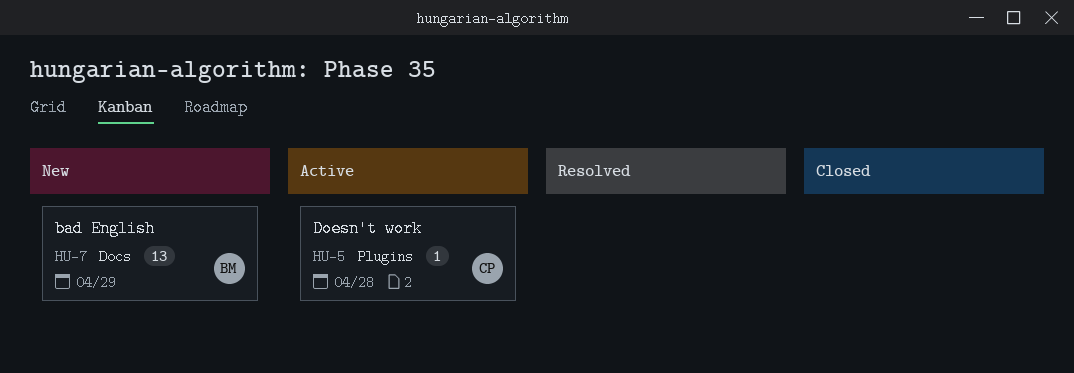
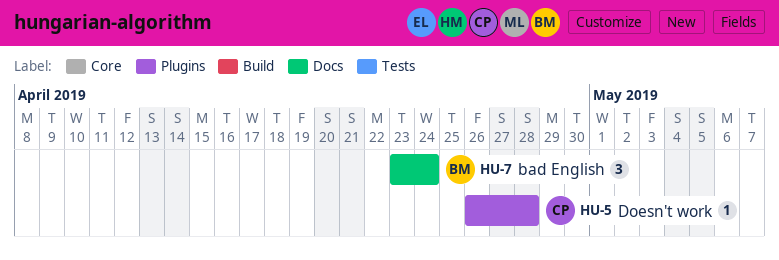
HU-7, estimate: 13 -> 3
HU-7, due: Apr 29 -> Apr 24

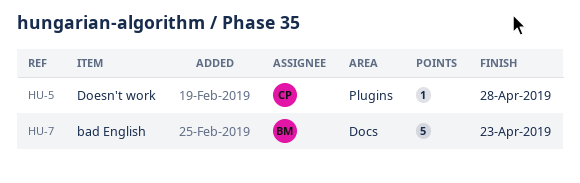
HU-7, estimate: 3 -> 5
HU-7, due: Apr 24 -> Apr 23

